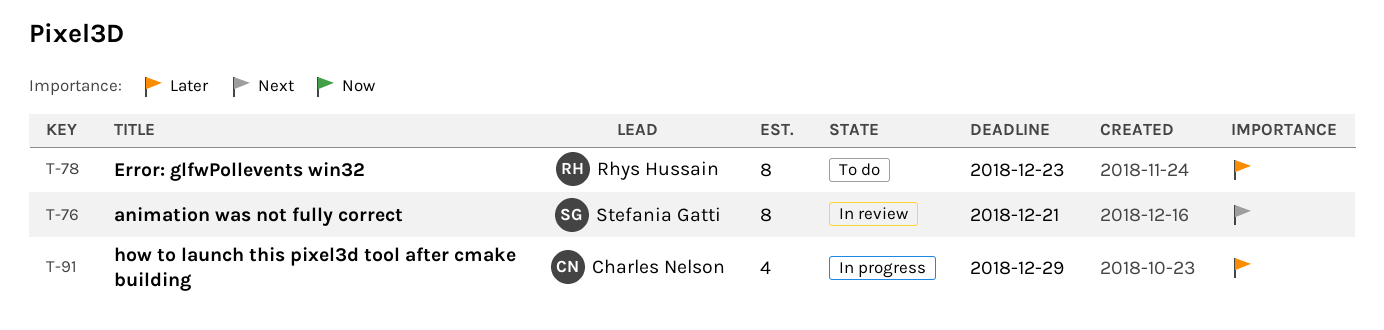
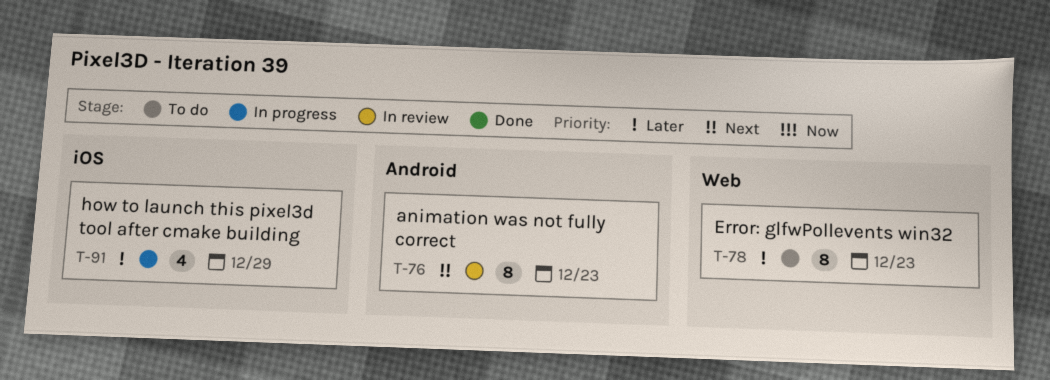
T-76, due: Dec 21 -> Dec 23

